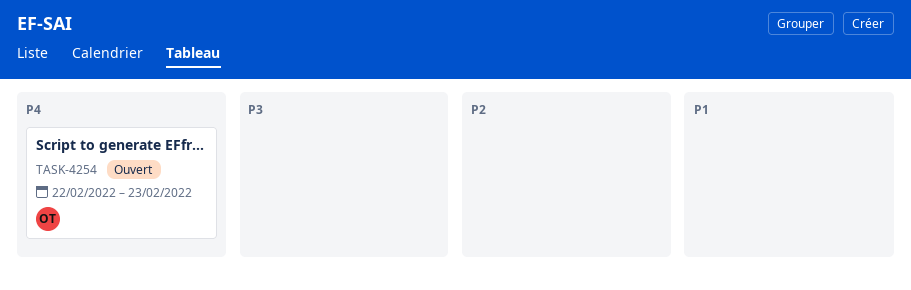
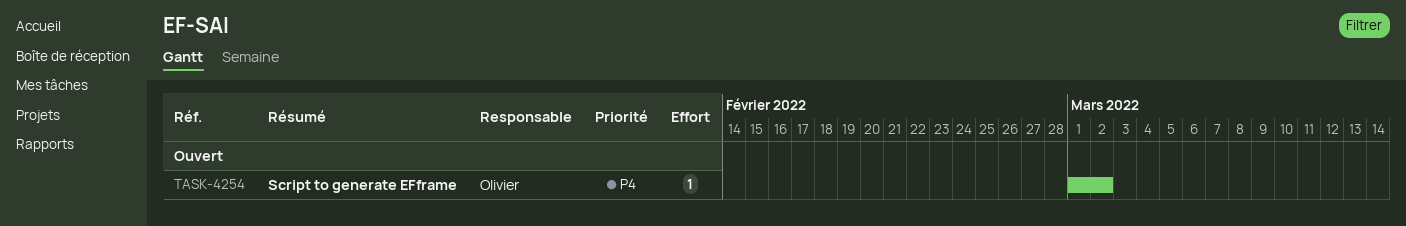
TASK-4254, start: Feb 22 -> Mar 1
TASK-4254, due: Feb 23 -> Mar 2

